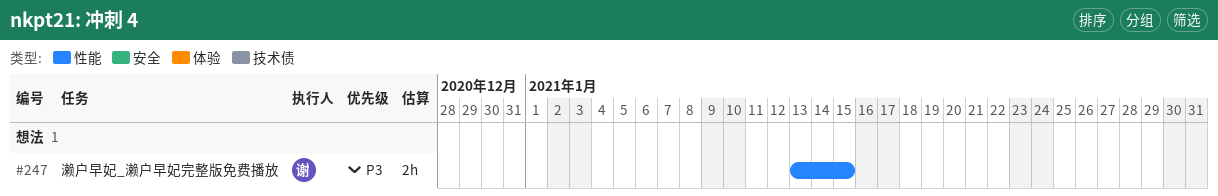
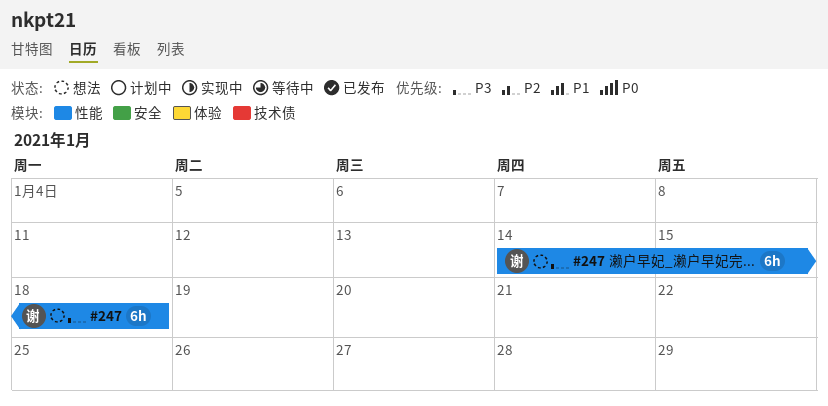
#247, estimate: 2h -> 6h
#247, start: Jan 13 -> Jan 14
#247, due: Jan 15 -> Jan 18

